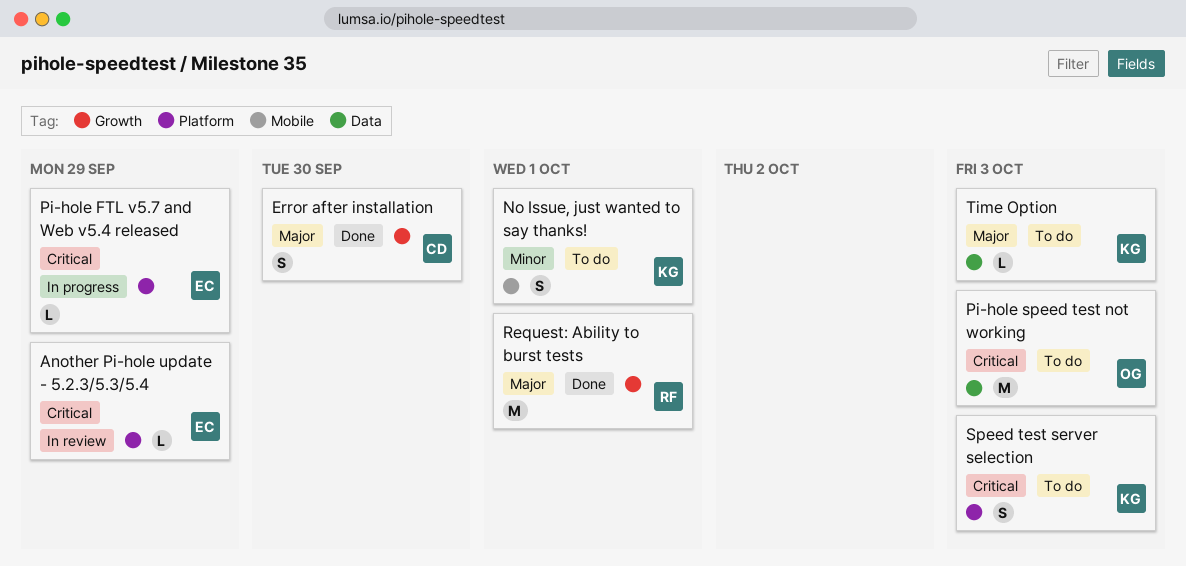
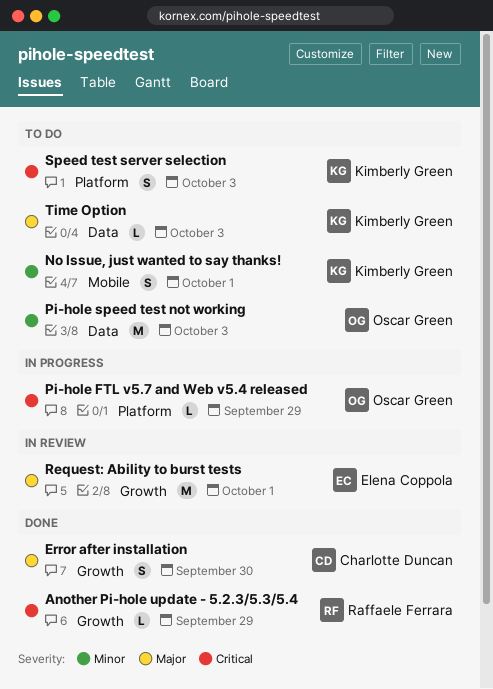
Another Pi-hole update - 5.2.3/5.3/5.4, status: In review -> Done
Another Pi-hole update - 5.2.3/5.3/5.4, owner: Elena Coppola -> Raffaele Ferrara
Another Pi-hole update - 5.2.3/5.3/5.4, label: Platform -> Growth
Pi-hole FTL v5.7 and Web v5.4 released, owner: Elena Coppola -> Oscar Green
Pi-hole speed test not working, priority: Critical -> Minor
Request: Ability to burst tests, status: Done -> In review
Request: Ability to burst tests, owner: Raffaele Ferrara -> Elena Coppola

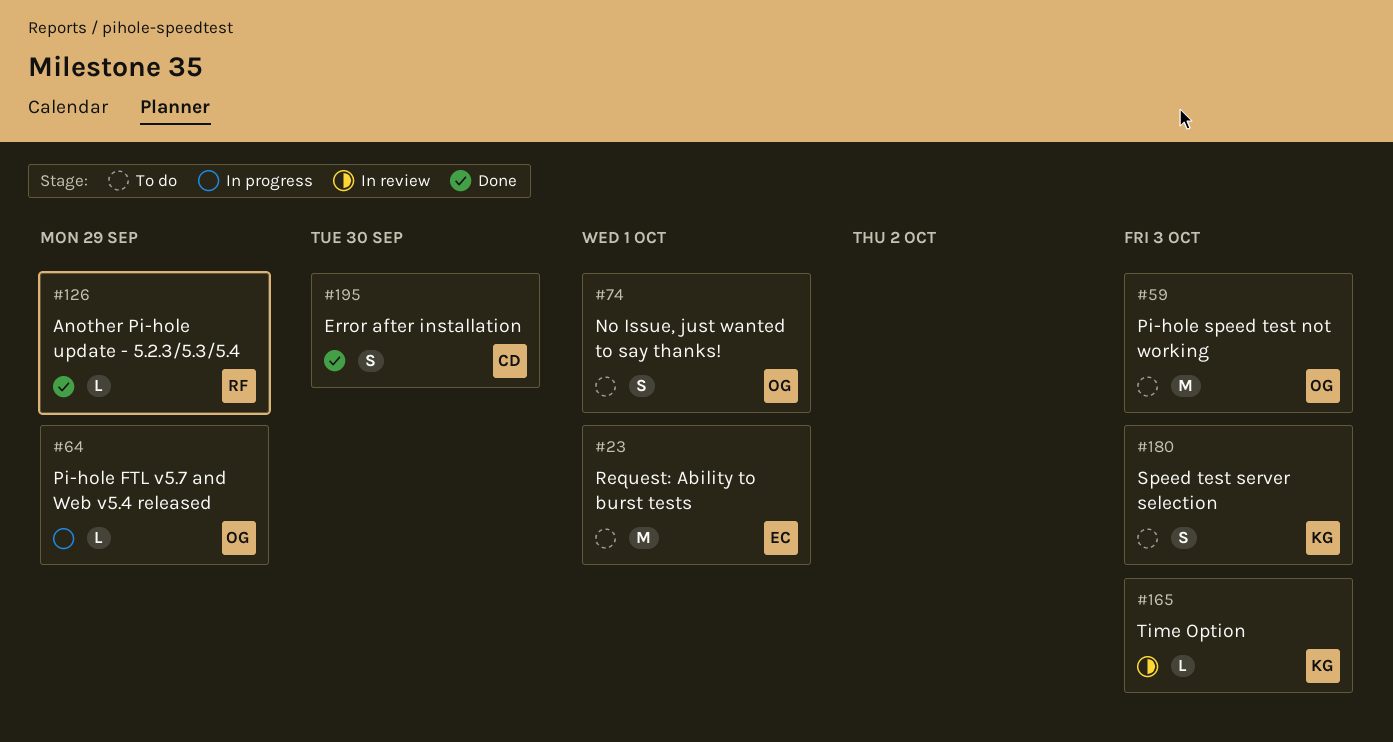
No Issue, just wanted to say thanks!, owner: Kimberly Green -> Oscar Green
Request: Ability to burst tests, status: In review -> To do
Time Option, status: To do -> In review

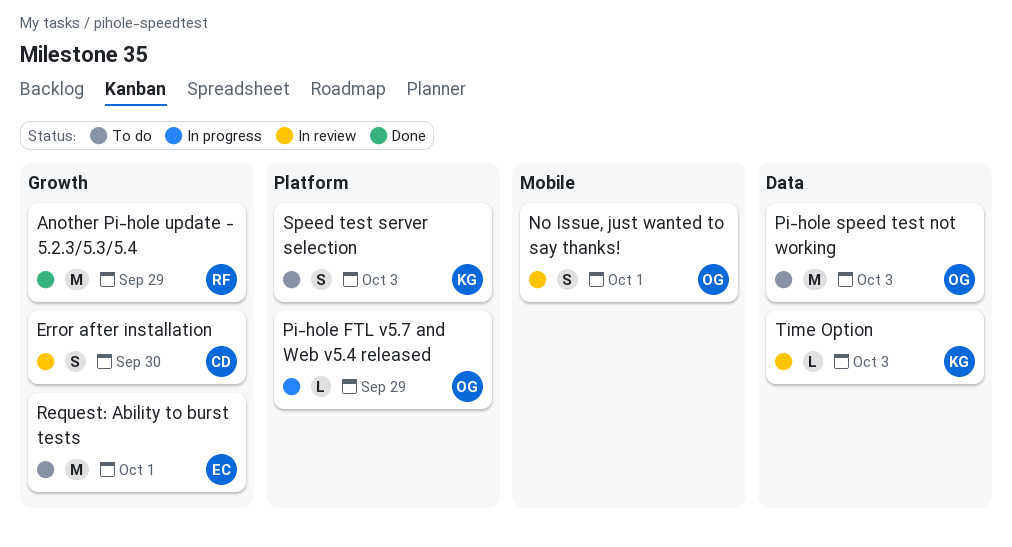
Another Pi-hole update - 5.2.3/5.3/5.4, estimate: L -> M
Error after installation, status: Done -> In review
No Issue, just wanted to say thanks!, status: To do -> In review

